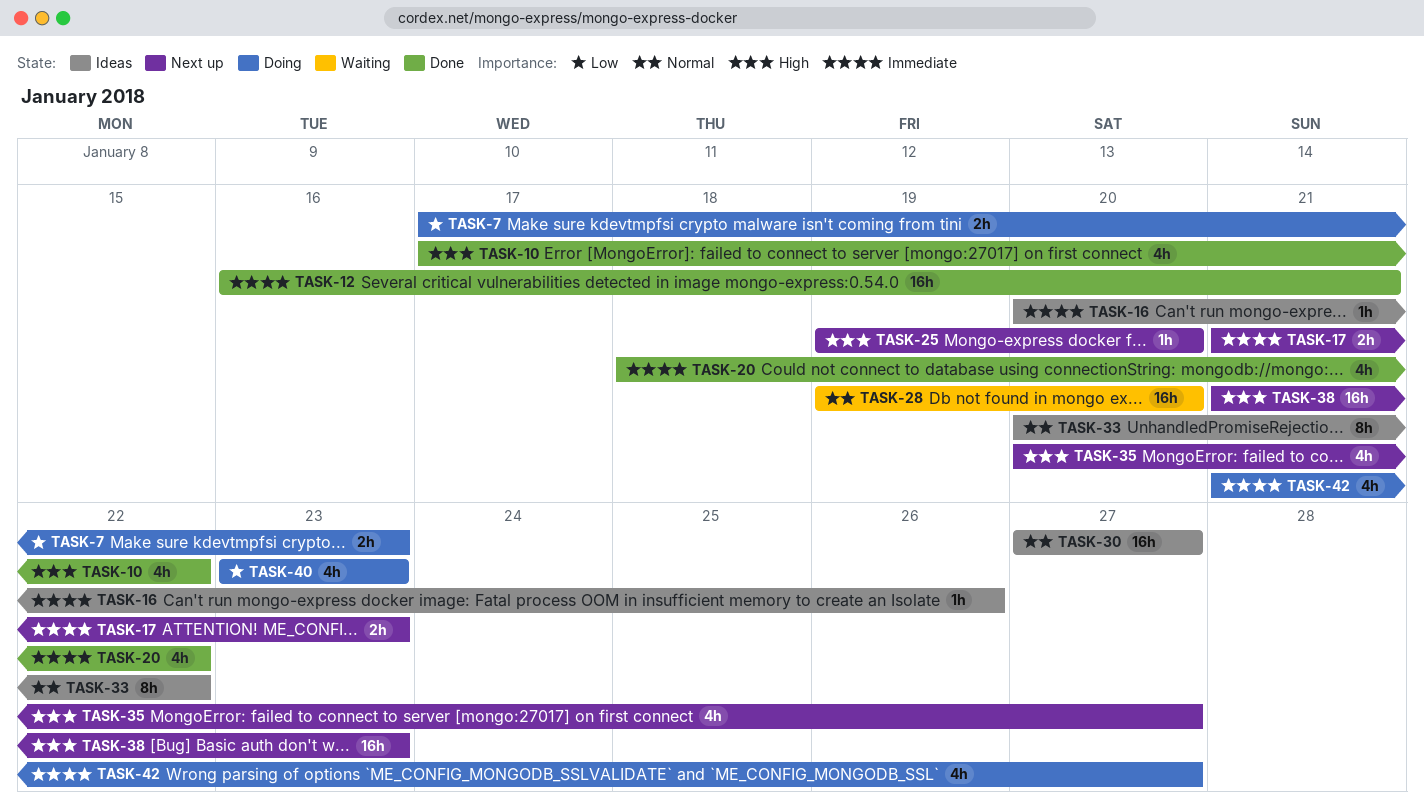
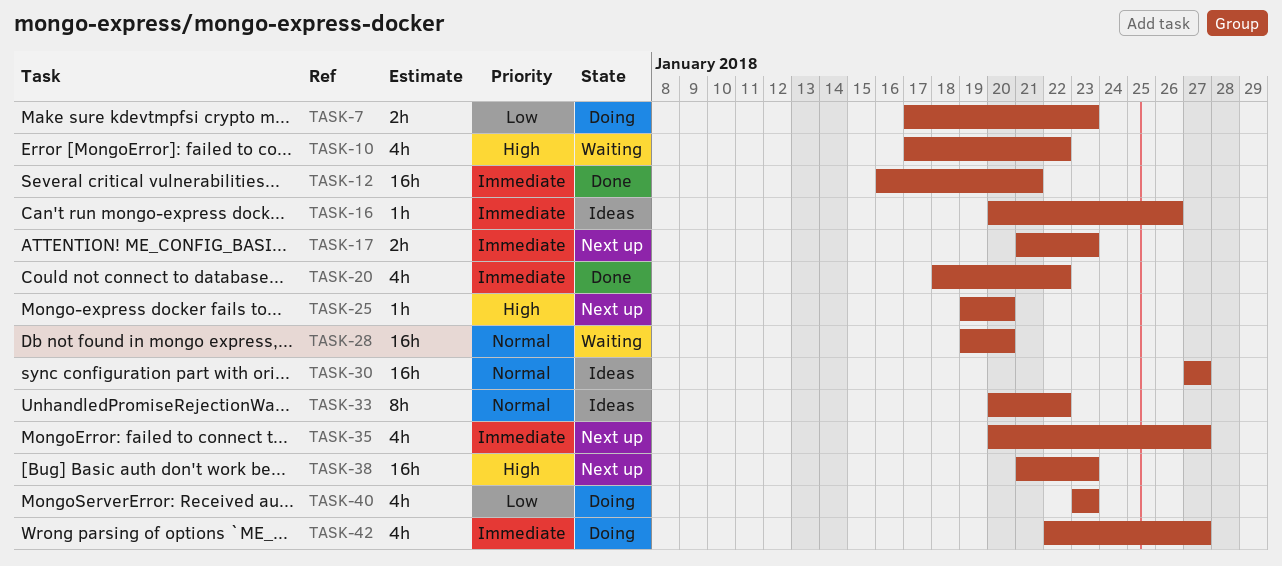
TASK-10, status: Done -> Waiting
TASK-35, priority: High -> Immediate
TASK-42, start: Jan 21 -> Jan 22

